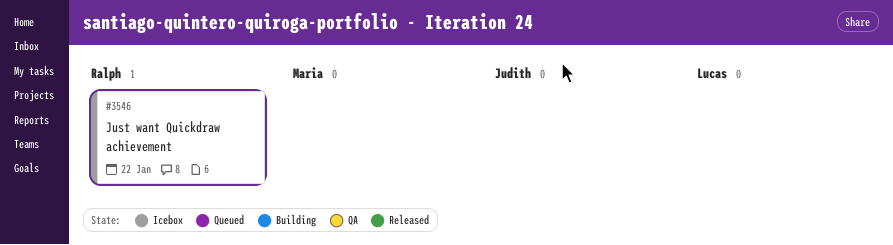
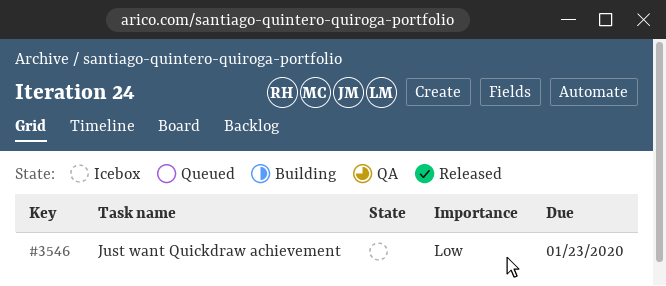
#3546, due: Jan 22 -> Jan 23

